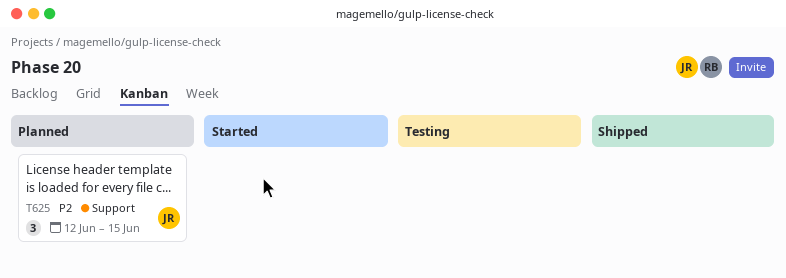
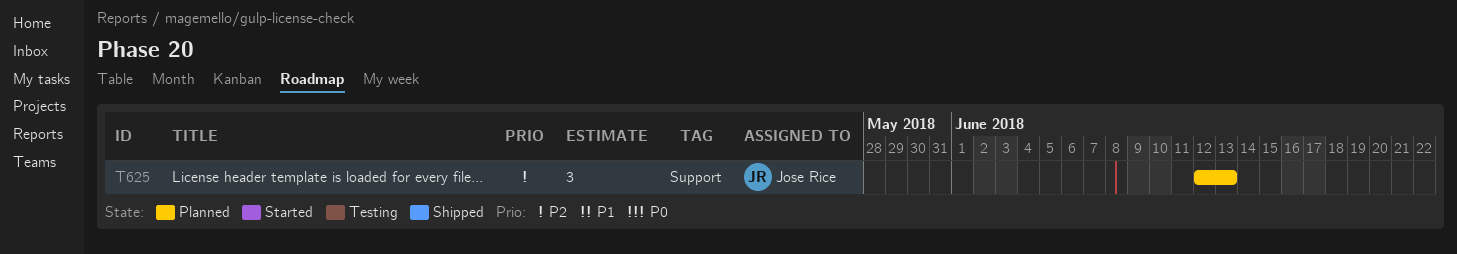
T625, due: Jun 15 -> Jun 13

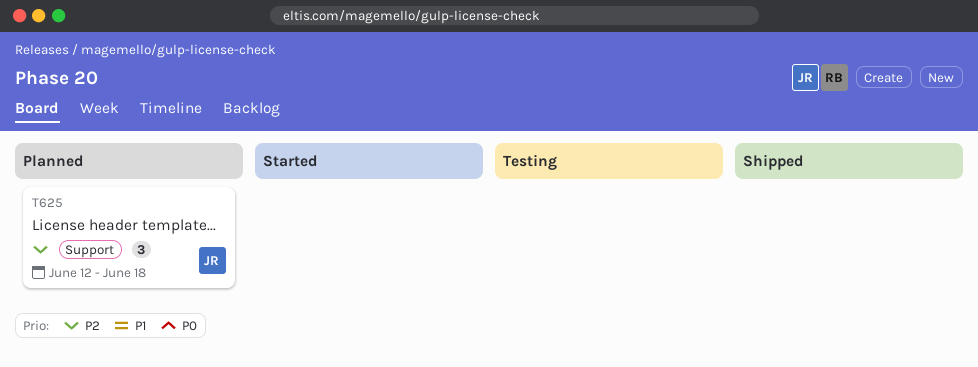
T625, due: Jun 13 -> Jun 18

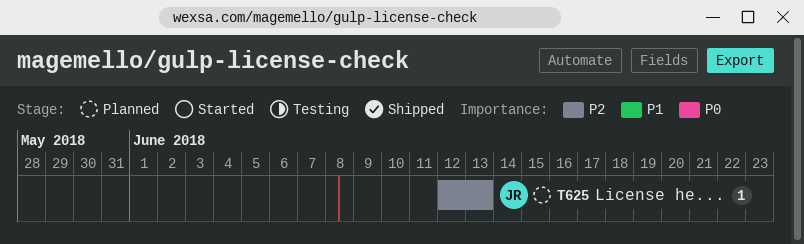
T625, estimate: 3 -> 1
T625, due: Jun 18 -> Jun 13

